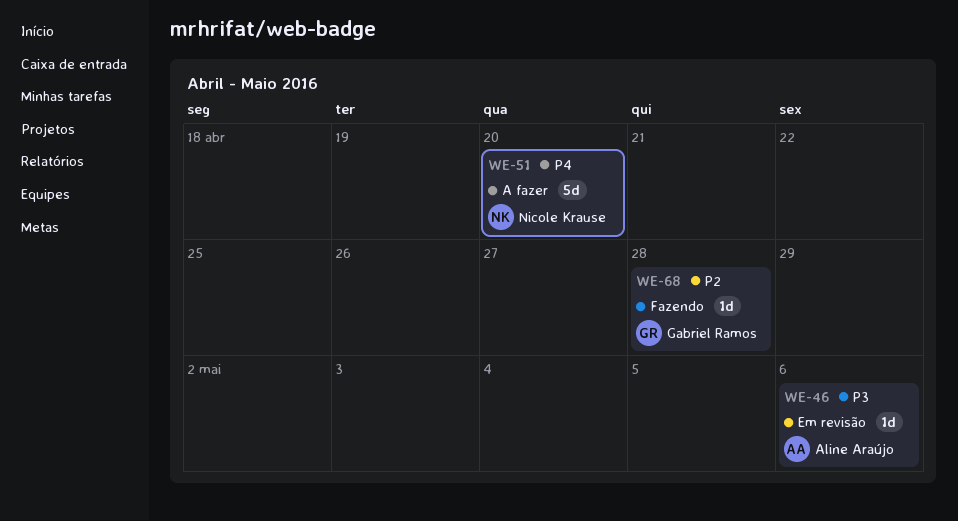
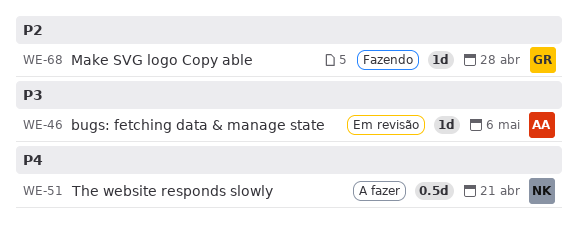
WE-51, estimate: 5d -> 0.5d
WE-51, due: Apr 20 -> Apr 21

